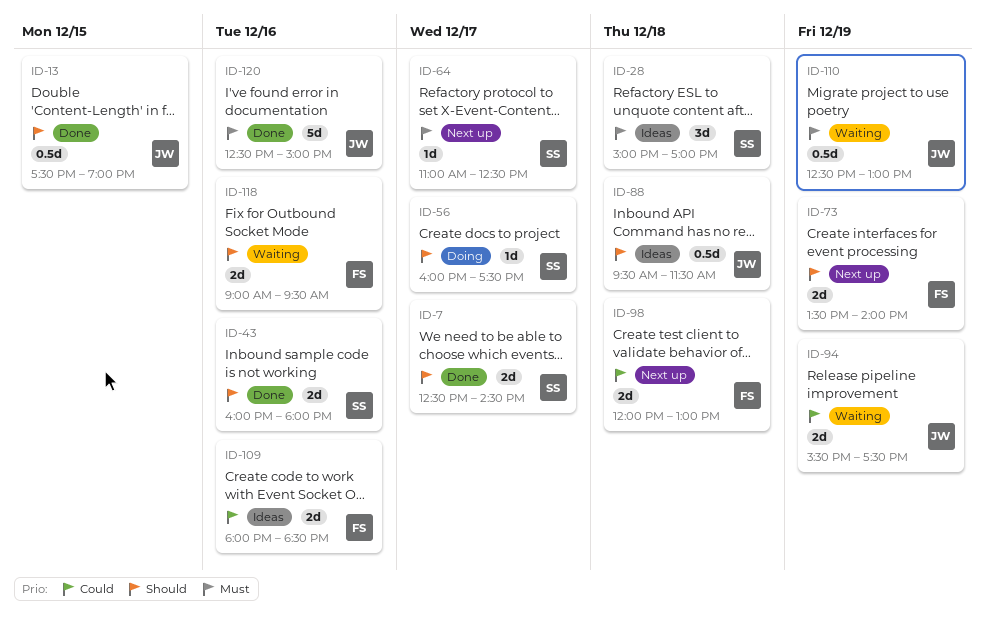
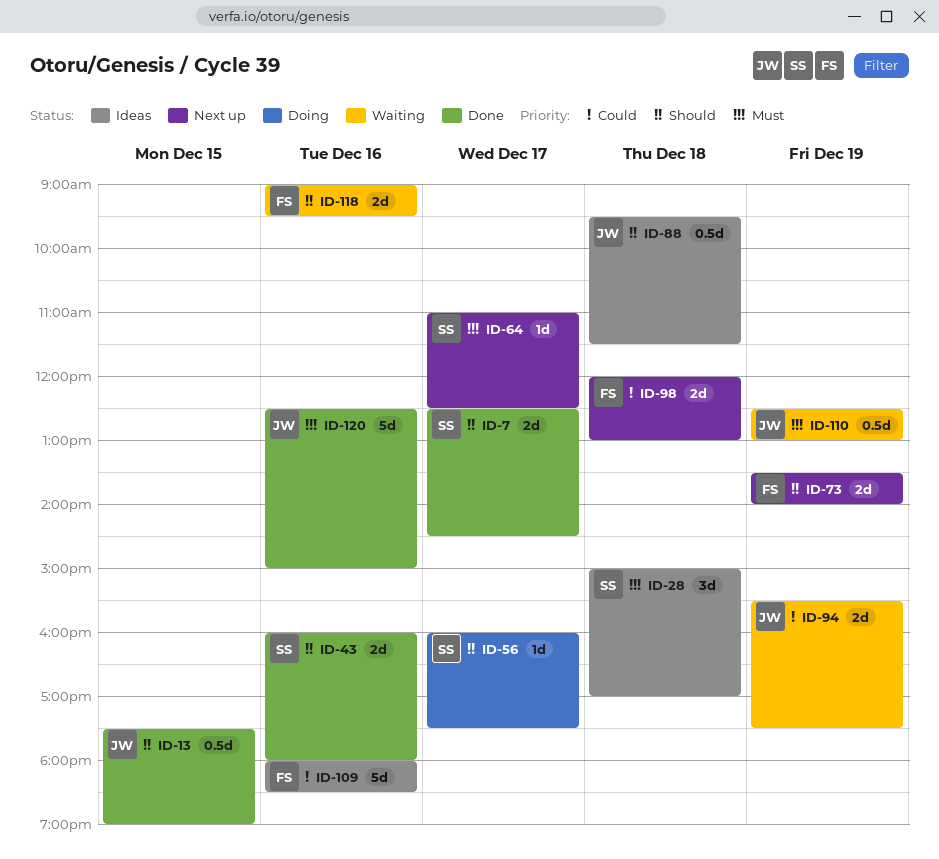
ID-109, estimate: 2d -> 5d

